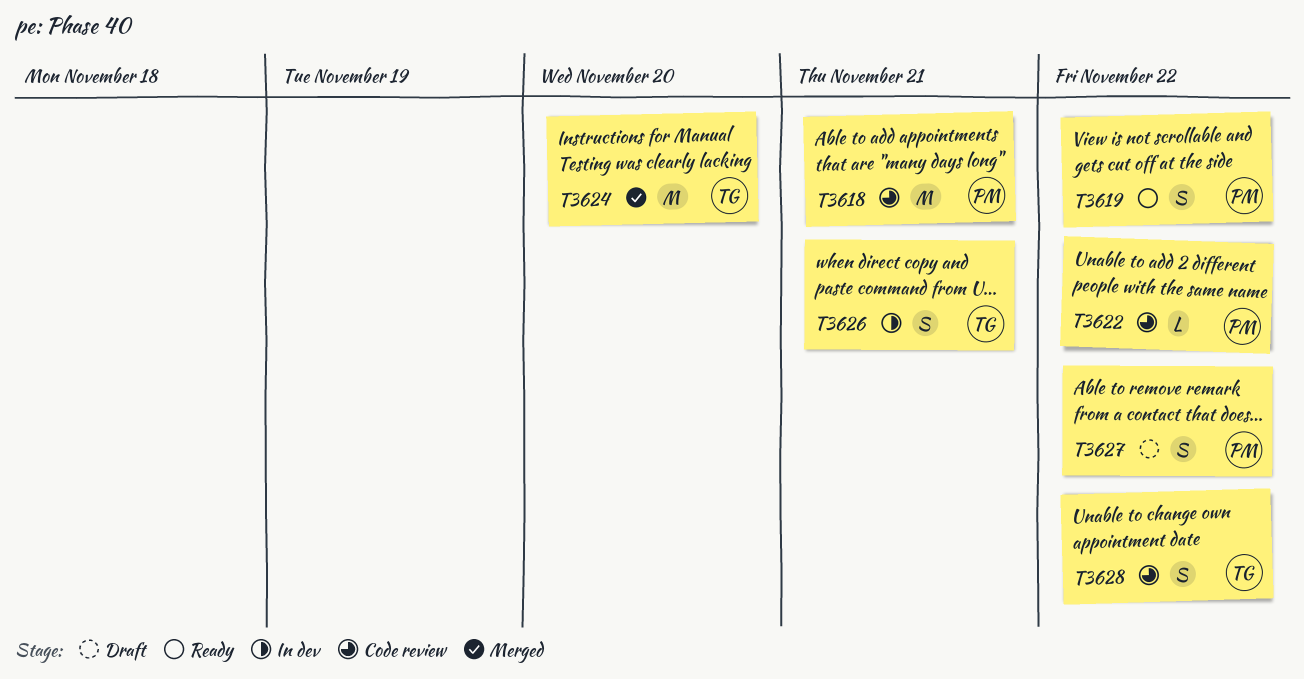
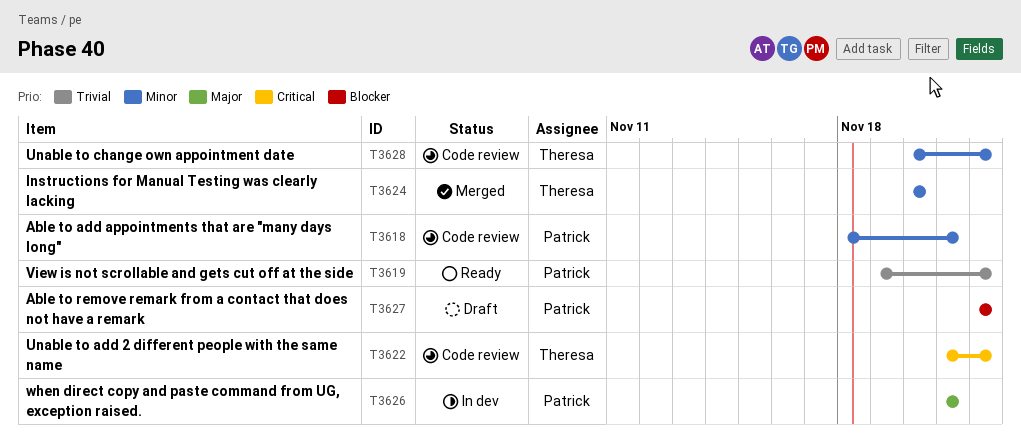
T3622, owner: Patrick -> Theresa
T3626, owner: Theresa -> Patrick

